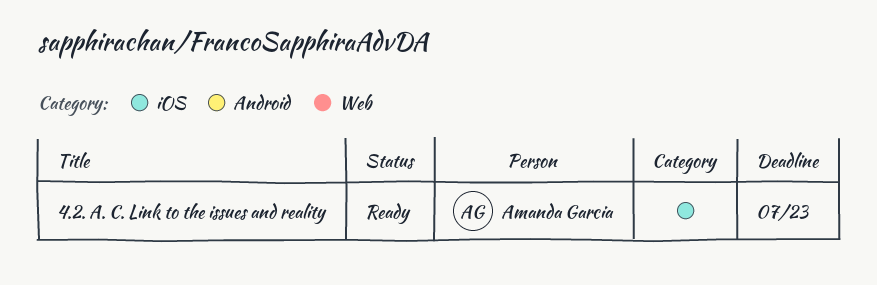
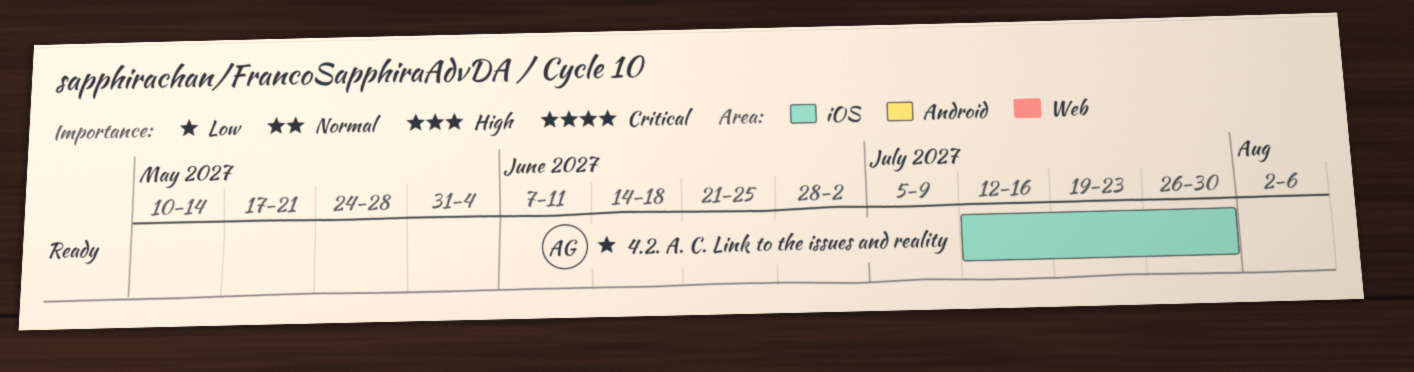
4.2. A. C. Link to the issues and reality, due: Jul 23 -> Jul 30

